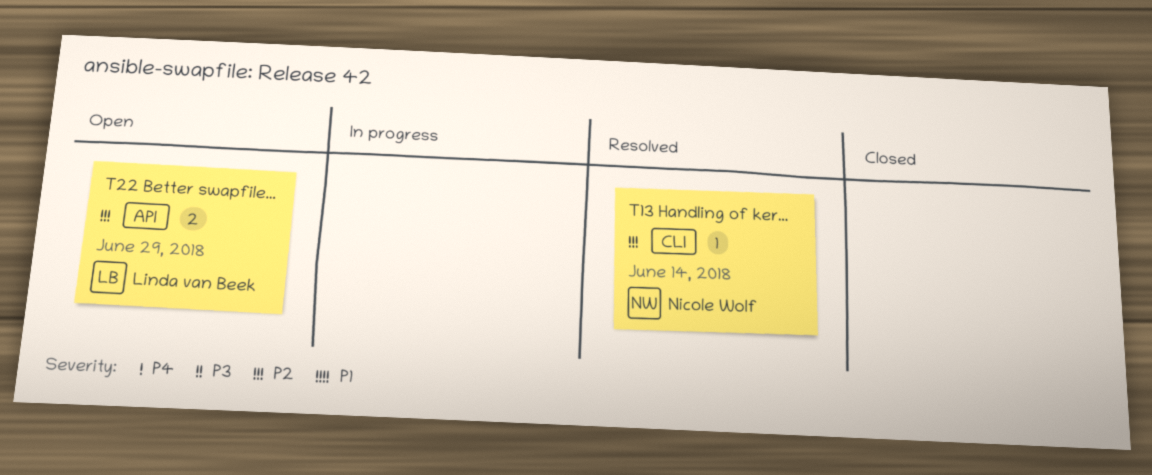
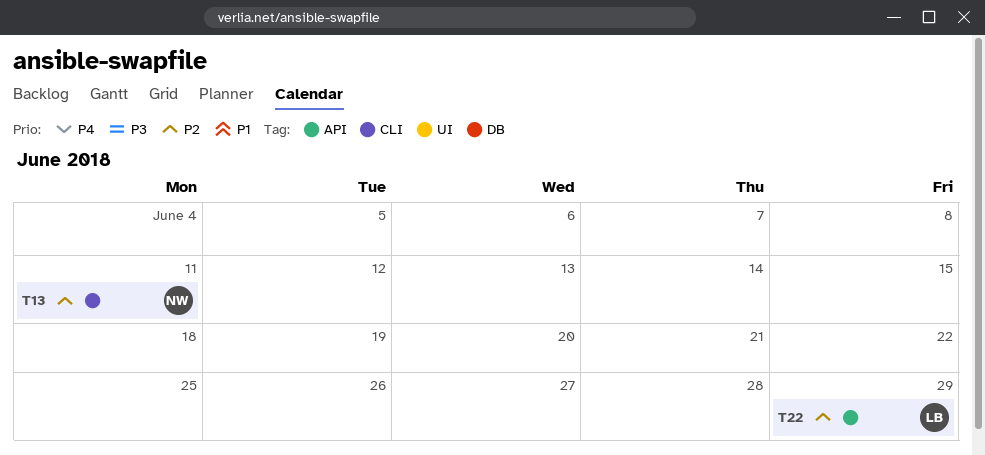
T13, due: Jun 14 -> Jun 11

